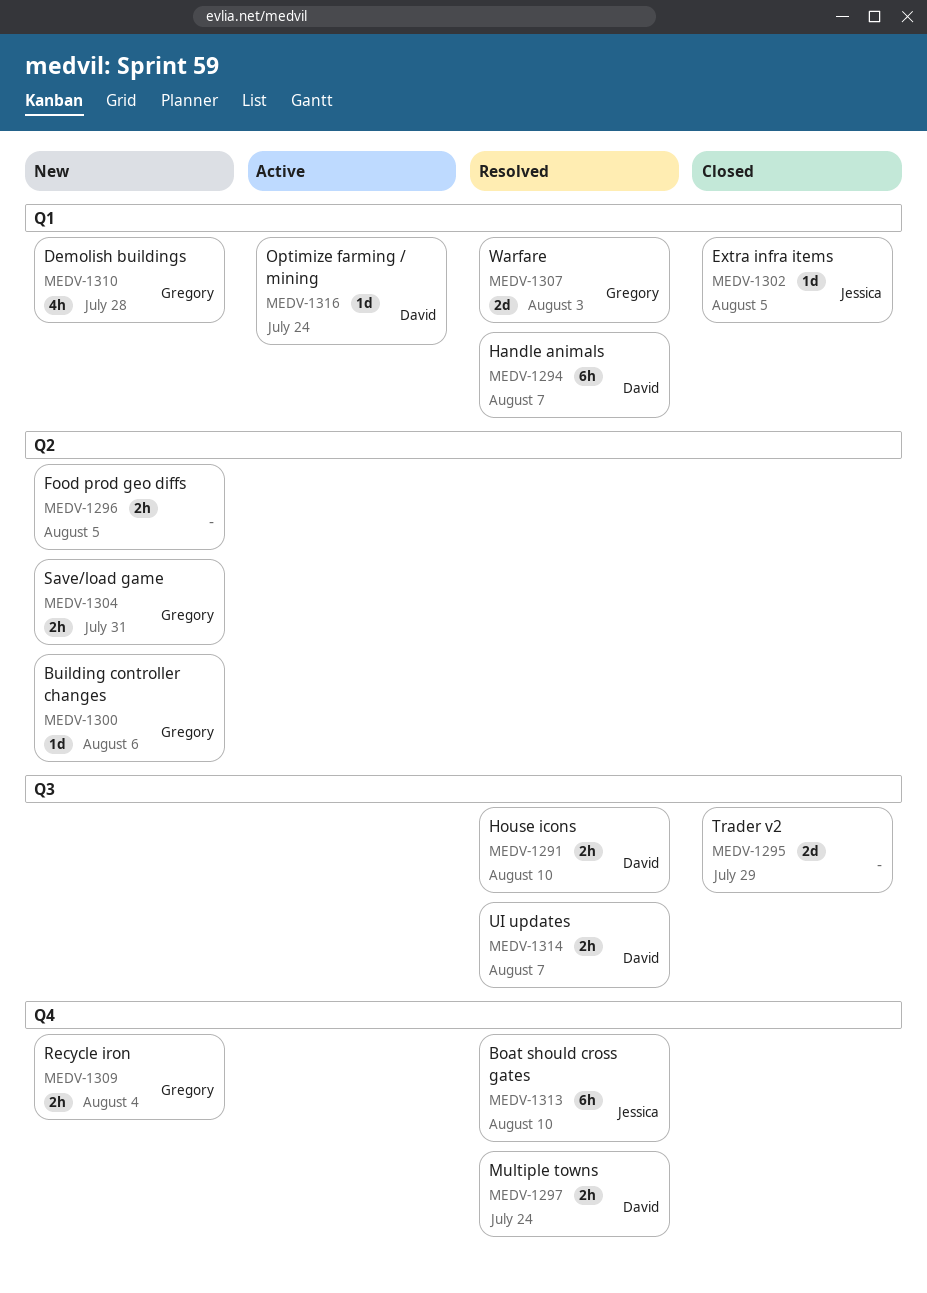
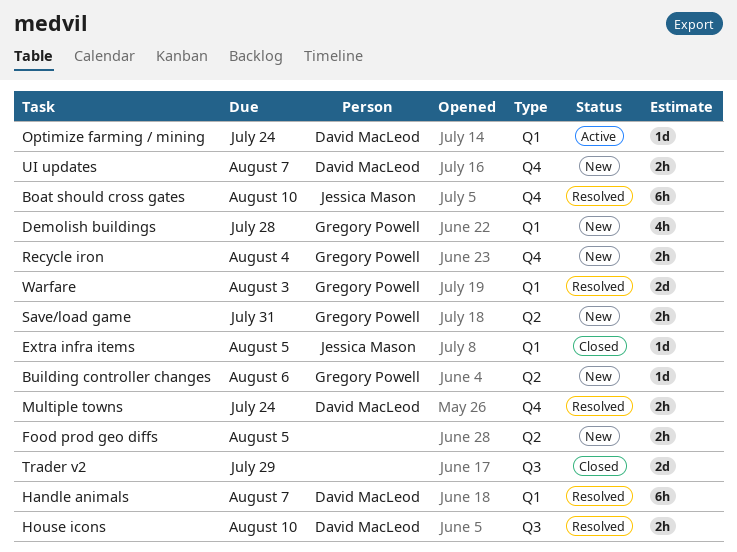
UI updates, status: Resolved -> New
UI updates, label: Q3 -> Q4

